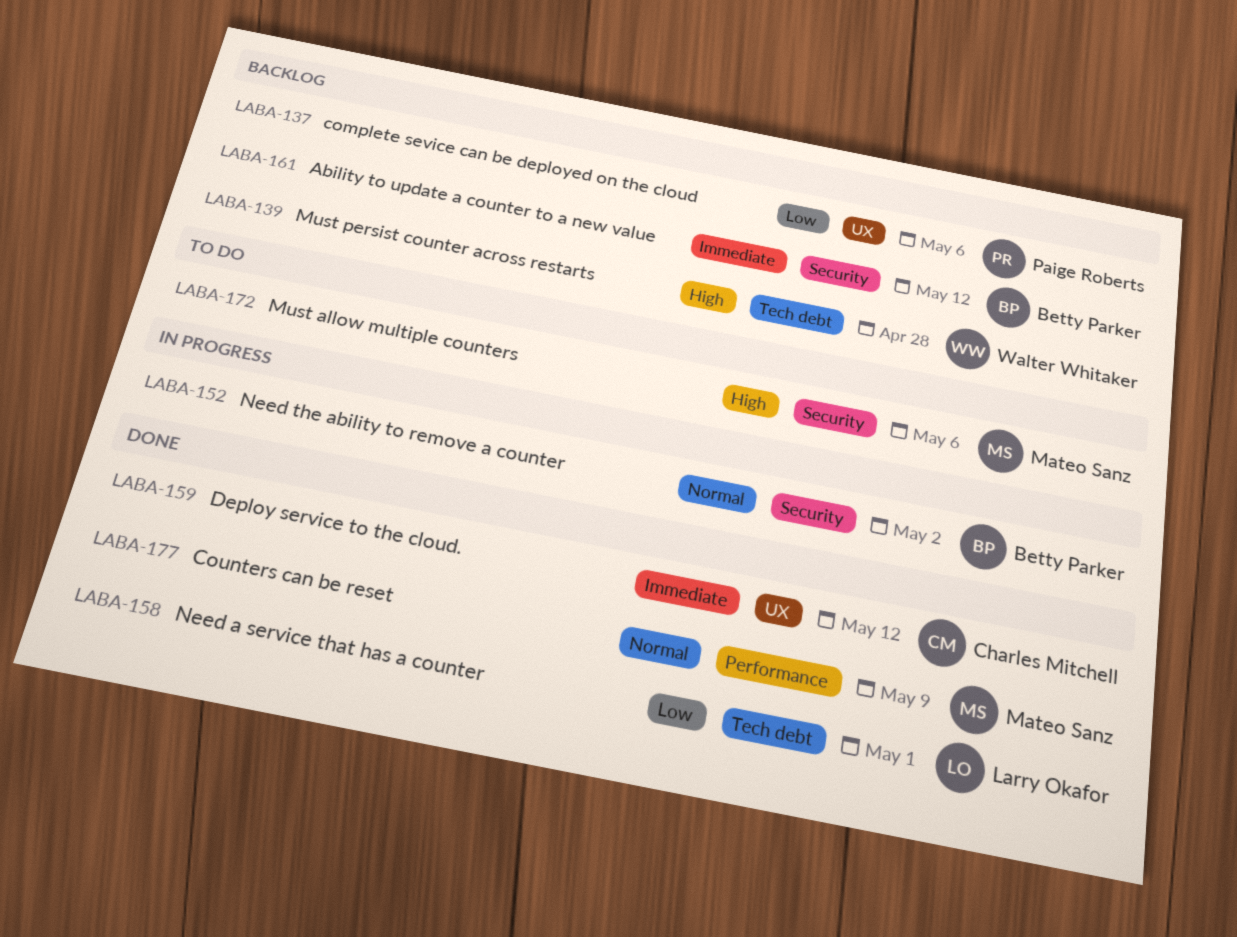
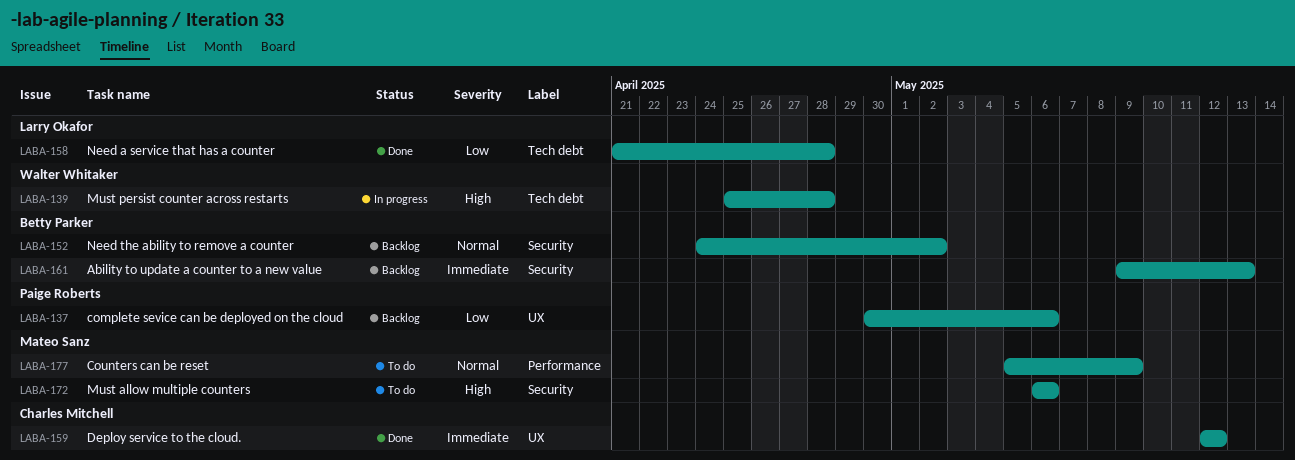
LABA-139, status: Backlog -> In progress
LABA-152, status: In progress -> Backlog
LABA-158, due: May 1 -> Apr 28
LABA-161, due: May 12 -> May 13
LABA-177, status: Done -> To do

